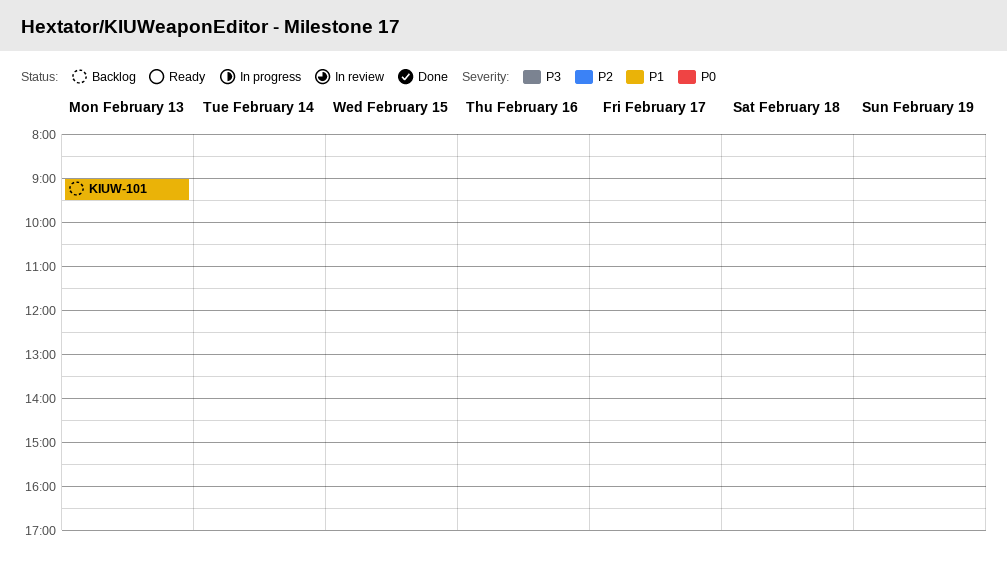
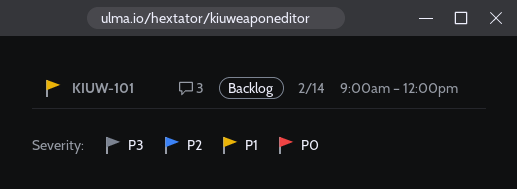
KIUW-101, day: Feb 13 -> Feb 14
KIUW-101, ends: 09:30 -> 12:00

